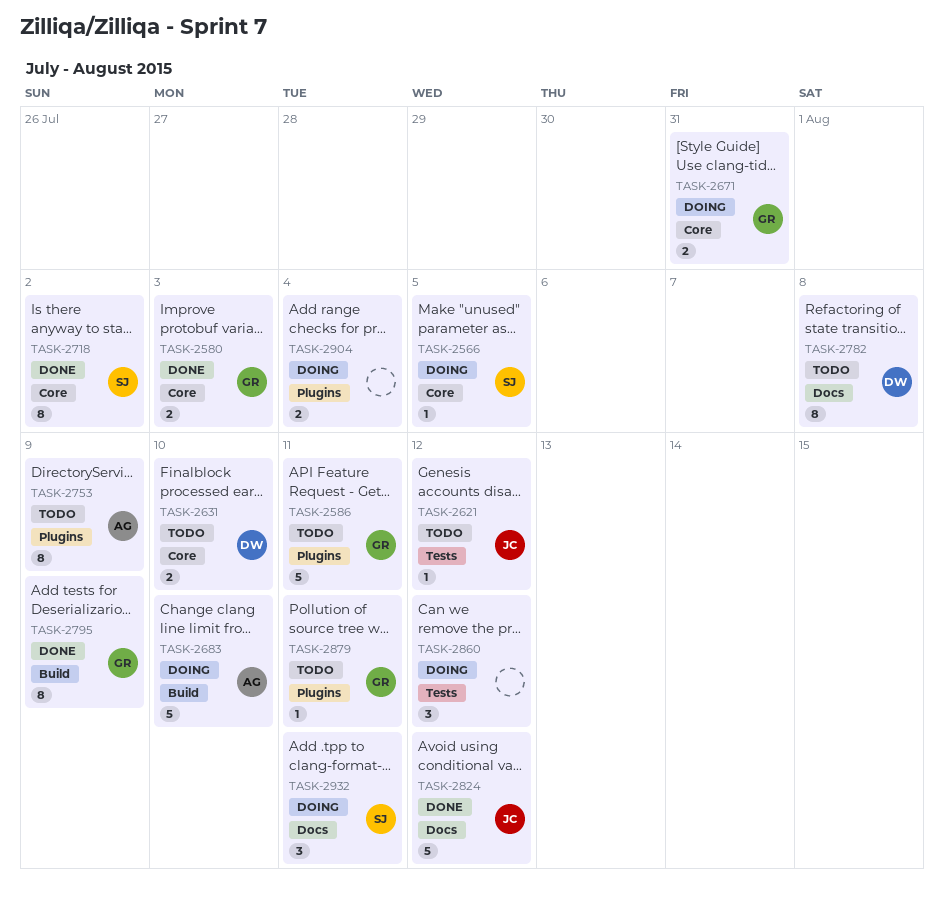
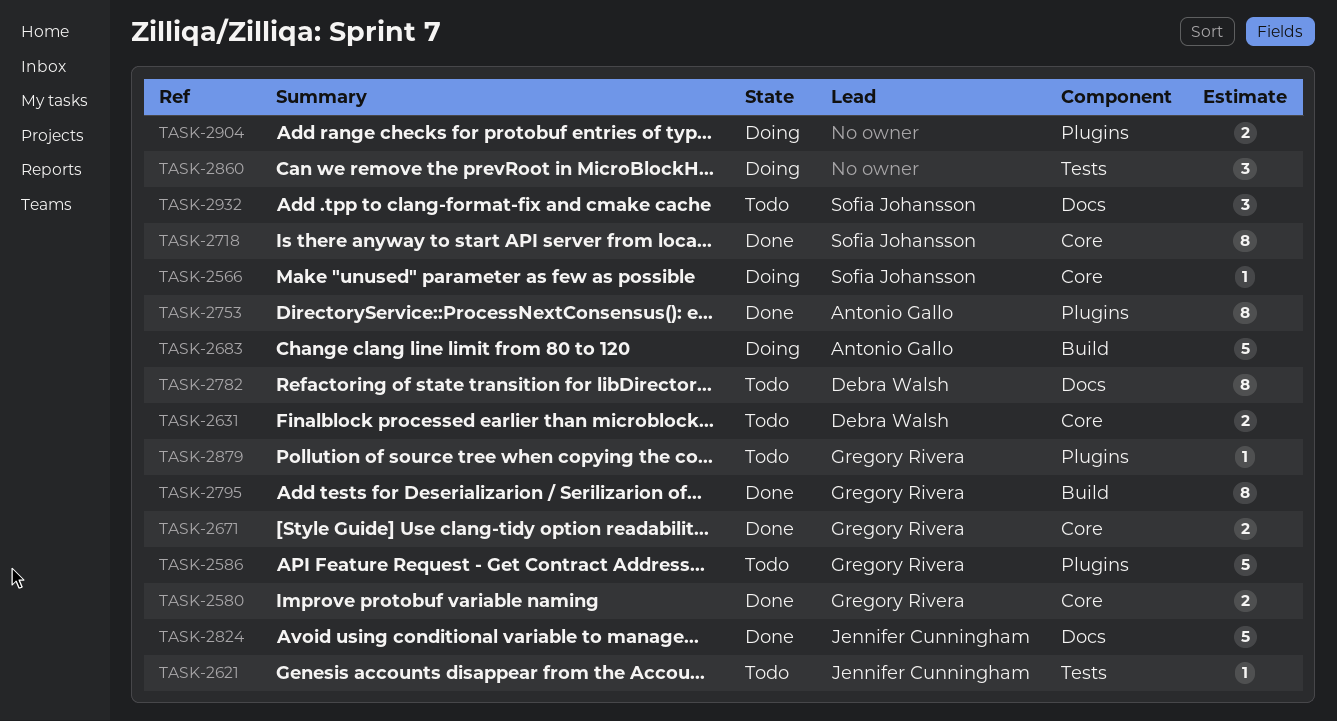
TASK-2671, status: Doing -> Done
TASK-2753, status: Todo -> Done
TASK-2932, status: Doing -> Todo

